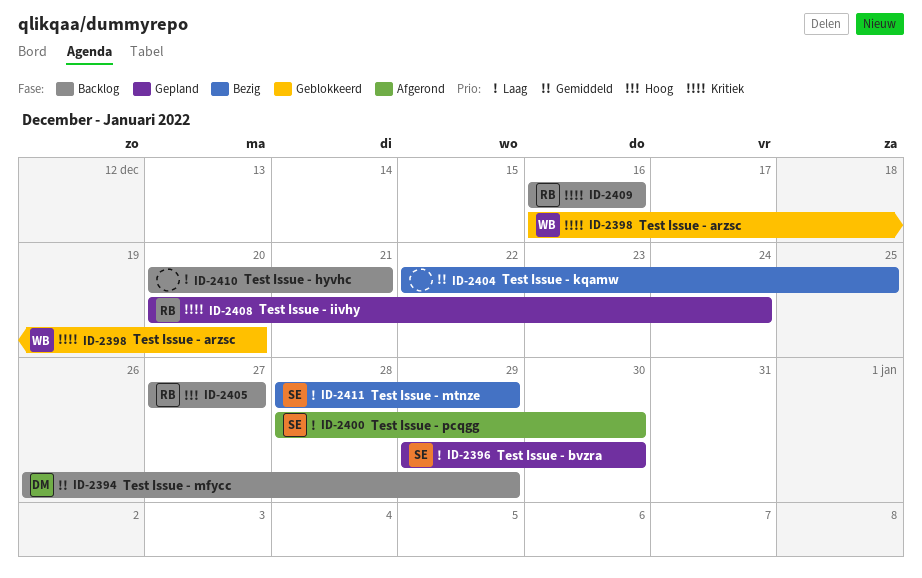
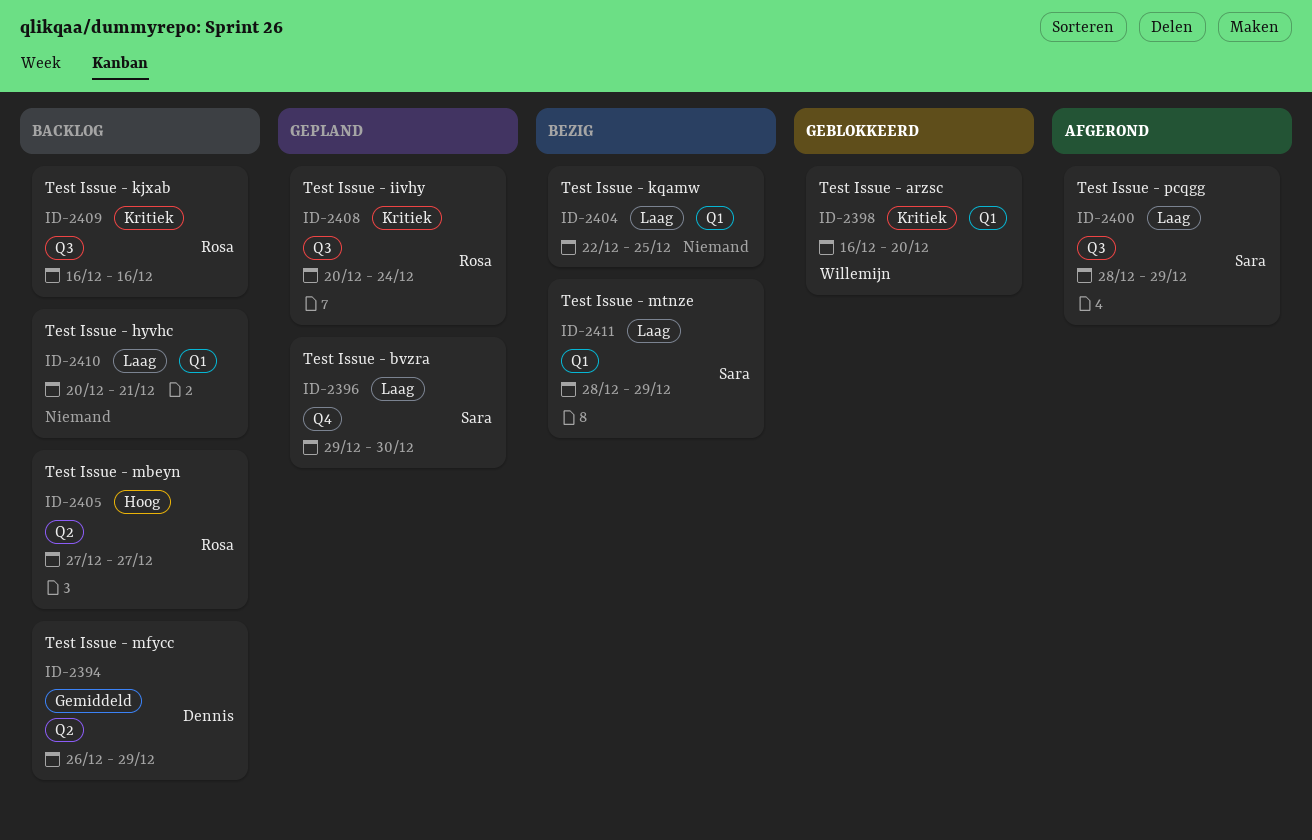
ID-2400, due: Dec 30 -> Dec 29
ID-2404, priority: Gemiddeld -> Laag

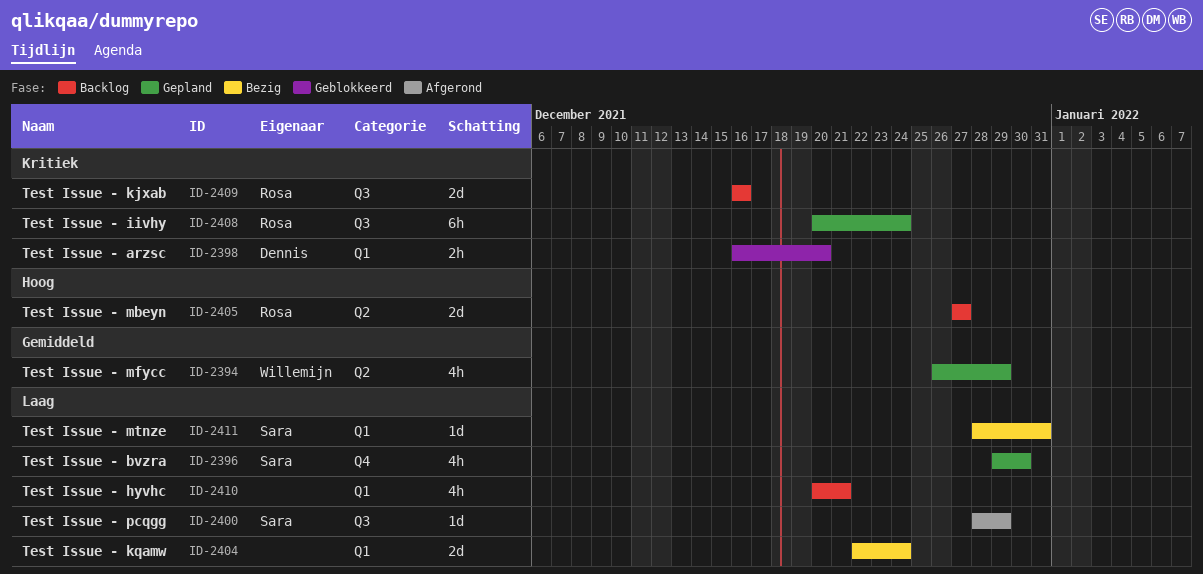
ID-2394, status: Backlog -> Gepland
ID-2394, owner: Dennis -> Willemijn
ID-2398, owner: Willemijn -> Dennis
ID-2404, due: Dec 25 -> Dec 24
ID-2411, due: Dec 29 -> Dec 31

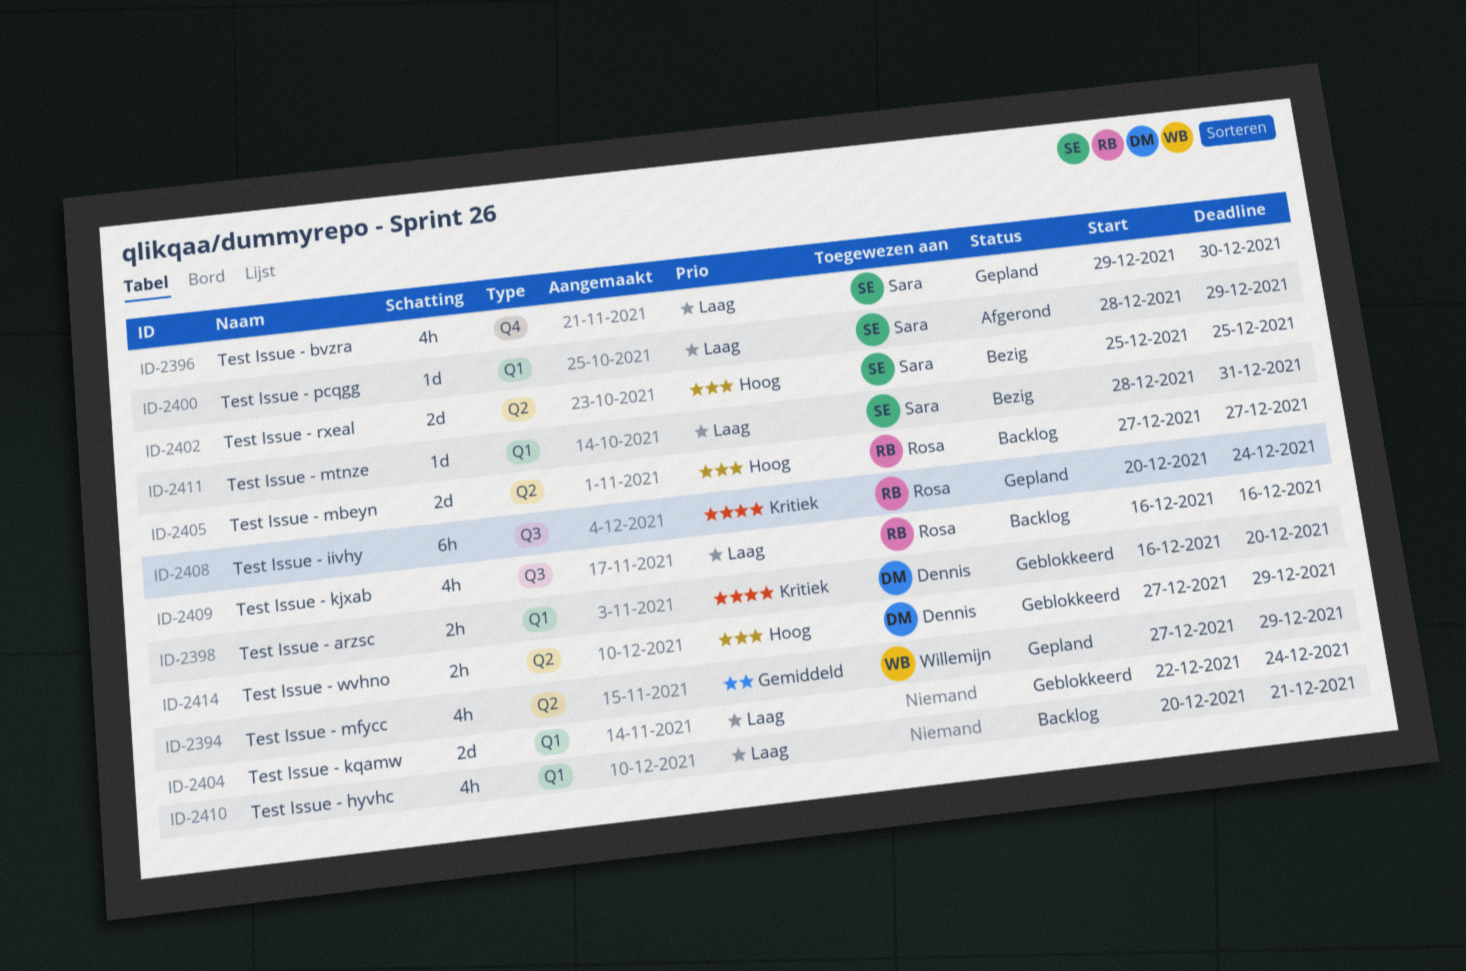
ID-2394, start: Dec 26 -> Dec 27
ID-2400, label: Q3 -> Q1
ID-2402: none -> present
ID-2404, status: Bezig -> Geblokkeerd
ID-2409, priority: Kritiek -> Laag
ID-2409, estimate: 2d -> 4h
ID-2414: none -> present

